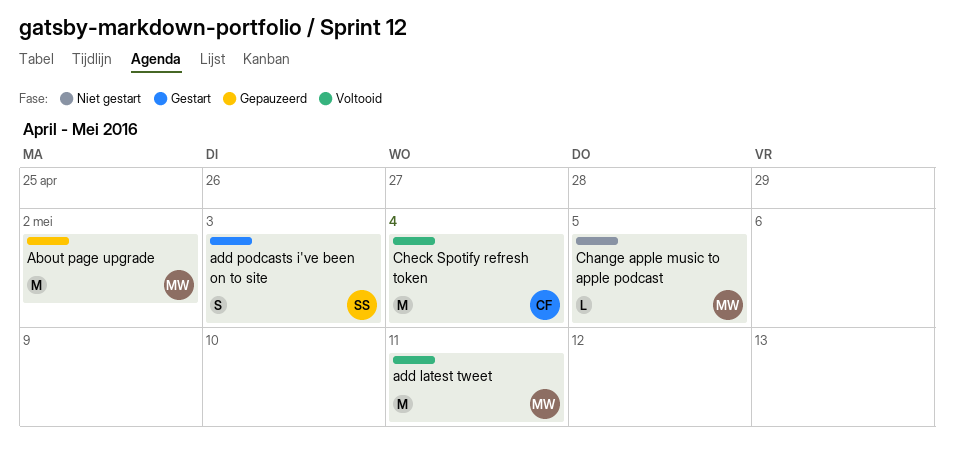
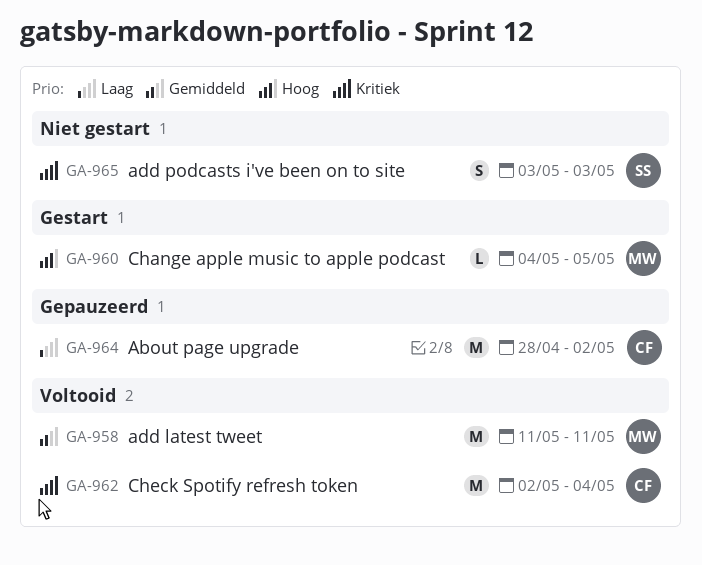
About page upgrade, owner: MW -> CF
add podcasts i've been on to site, status: Gestart -> Niet gestart
Change apple music to apple podcast, status: Niet gestart -> Gestart

